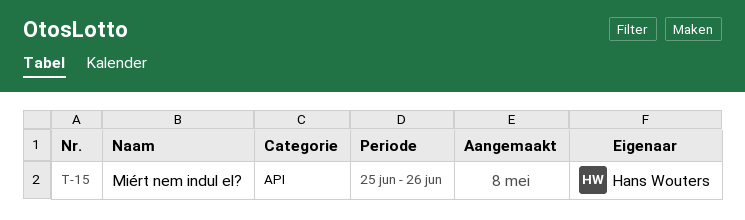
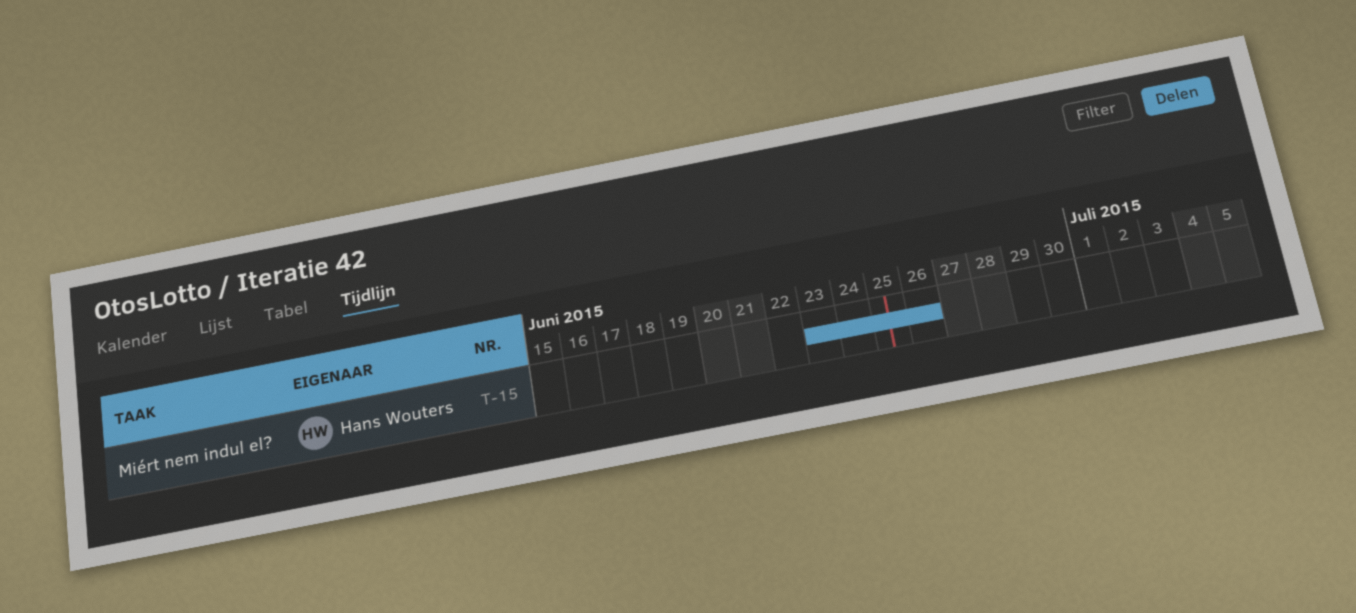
T-15, start: Jun 25 -> Jun 23

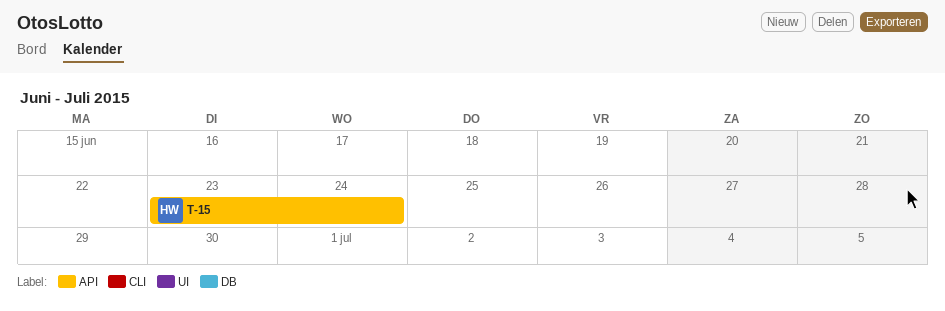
T-15, due: Jun 26 -> Jun 24

